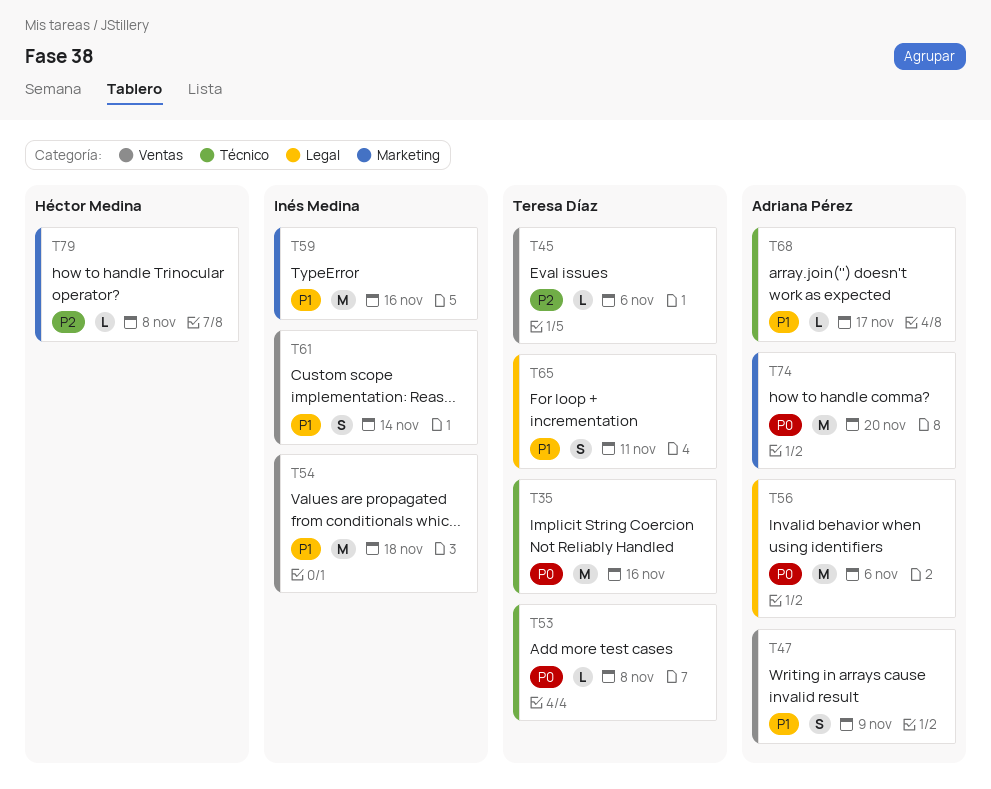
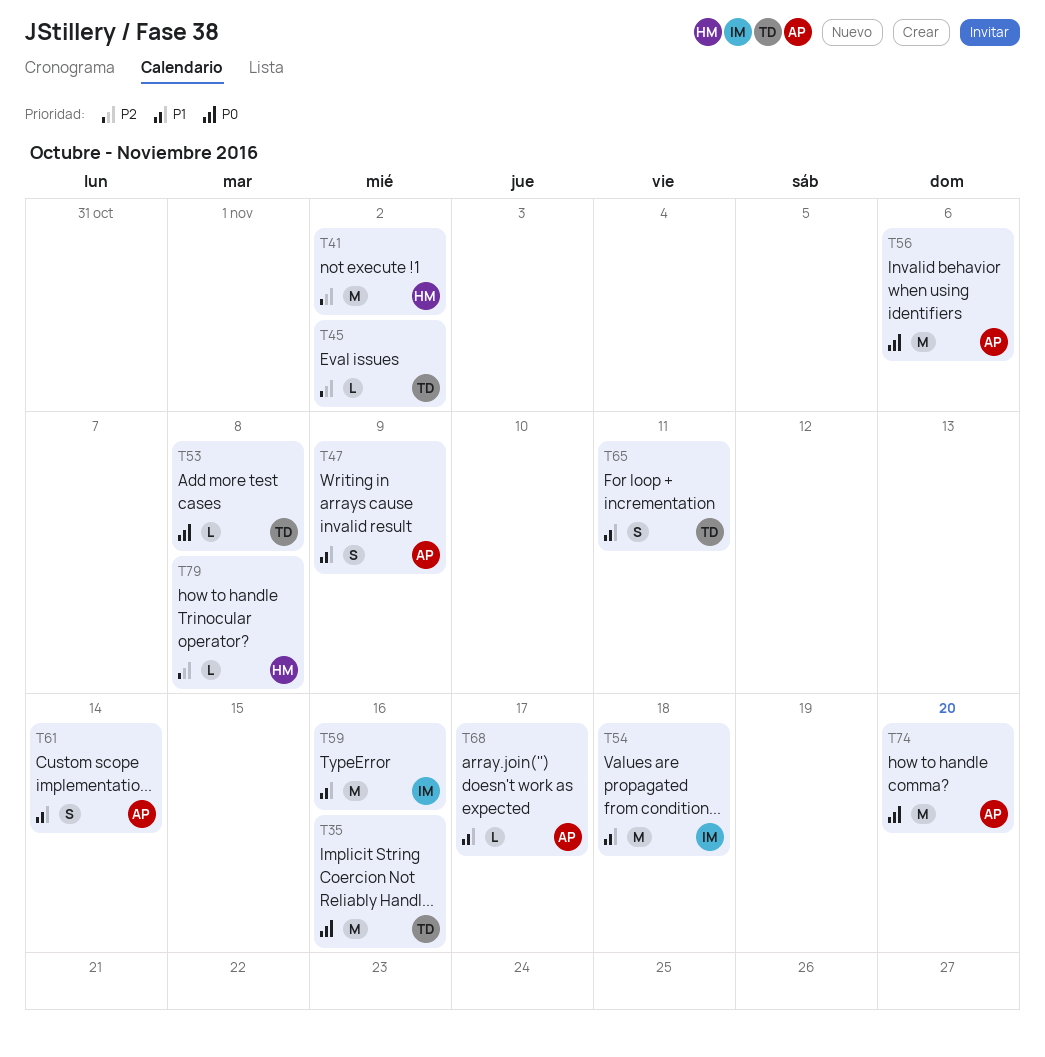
T41: none -> present
T45, due: Nov 6 -> Nov 2
T61, owner: Inés Medina -> Adriana Pérez

